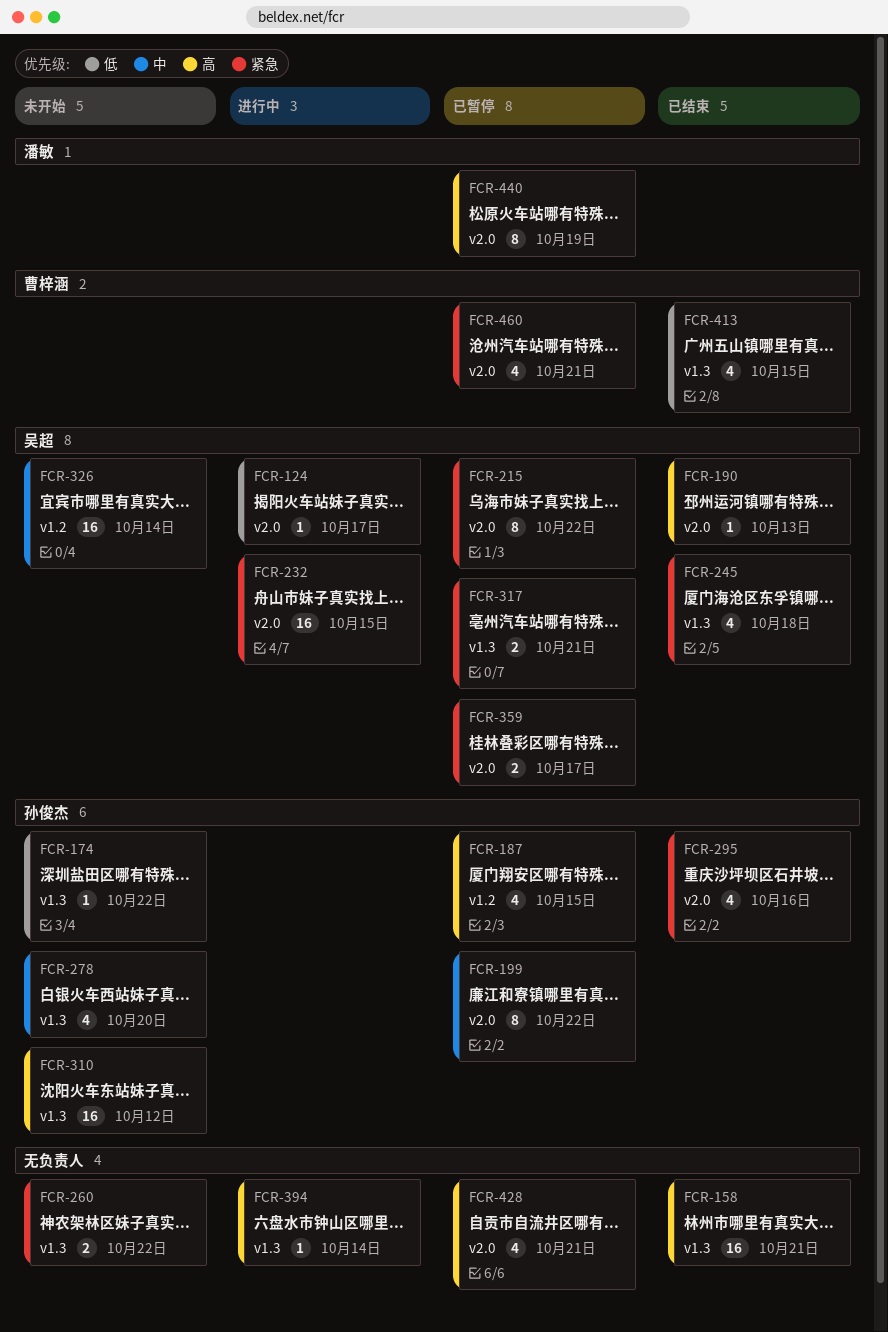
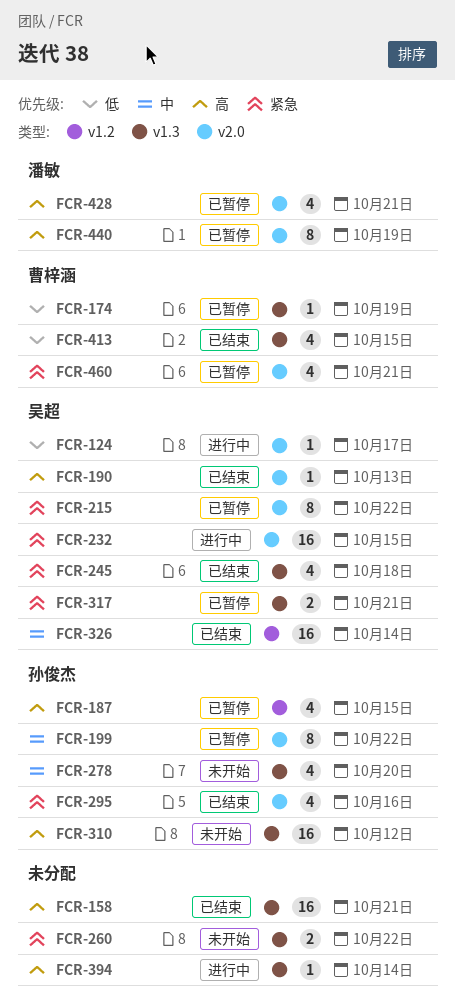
FCR-174, status: 未开始 -> 已暂停
FCR-174, owner: 孙俊杰 -> 曹梓涵
FCR-174, due: Oct 22 -> Oct 19
FCR-326, status: 未开始 -> 已结束
FCR-359: present -> none
FCR-428, owner: none -> 潘敏

